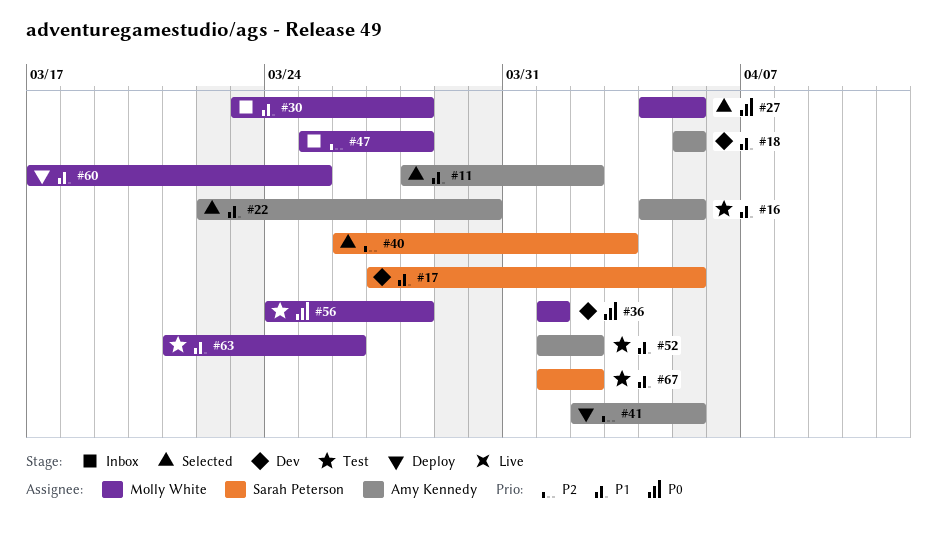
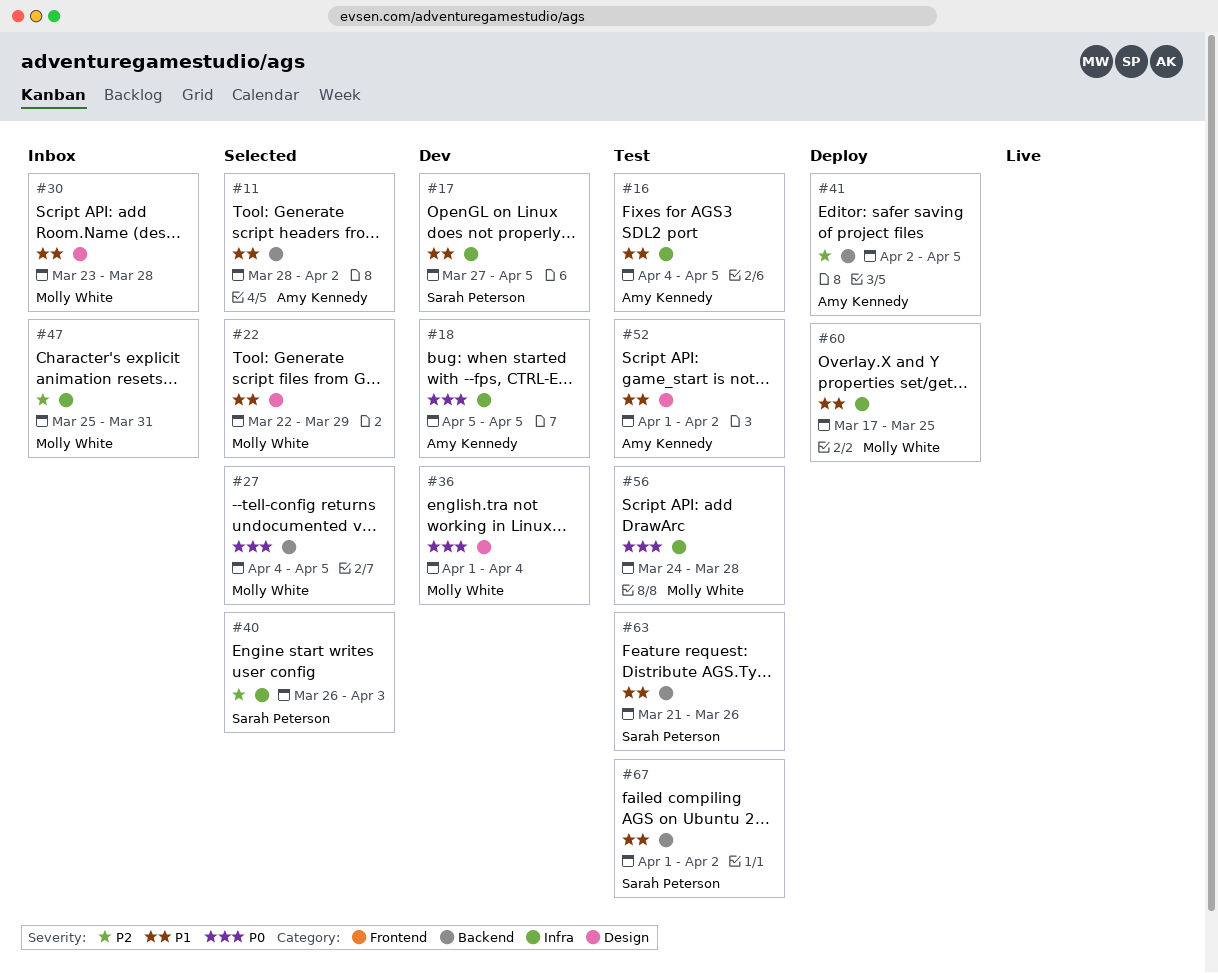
#18, priority: P1 -> P0
#22, owner: Amy Kennedy -> Molly White
#22, due: Mar 30 -> Mar 29
#36, due: Apr 1 -> Apr 4
#47, due: Mar 28 -> Mar 31
#63, owner: Molly White -> Sarah Peterson

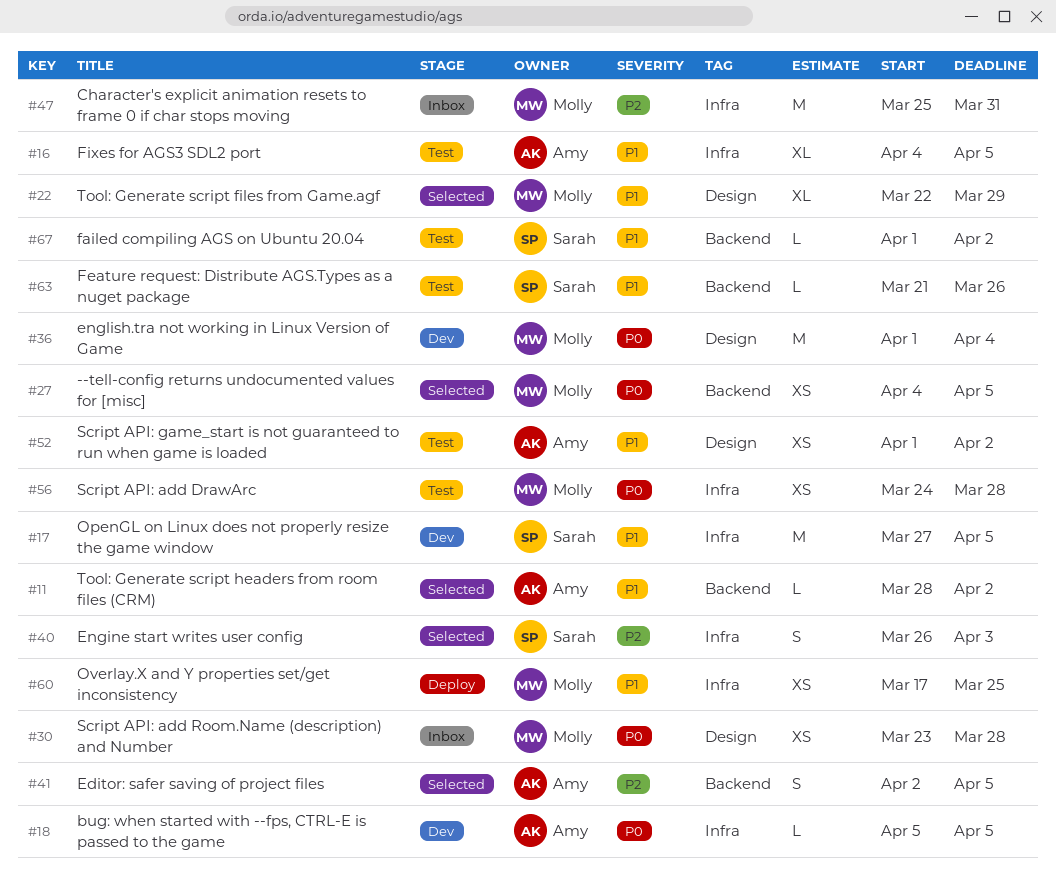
#30, priority: P1 -> P0
#41, status: Deploy -> Selected

